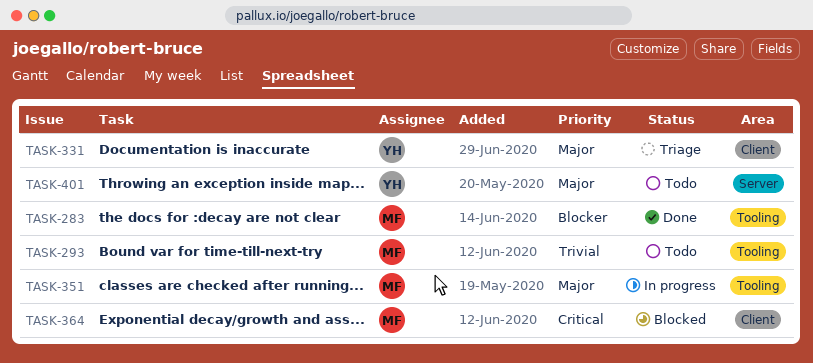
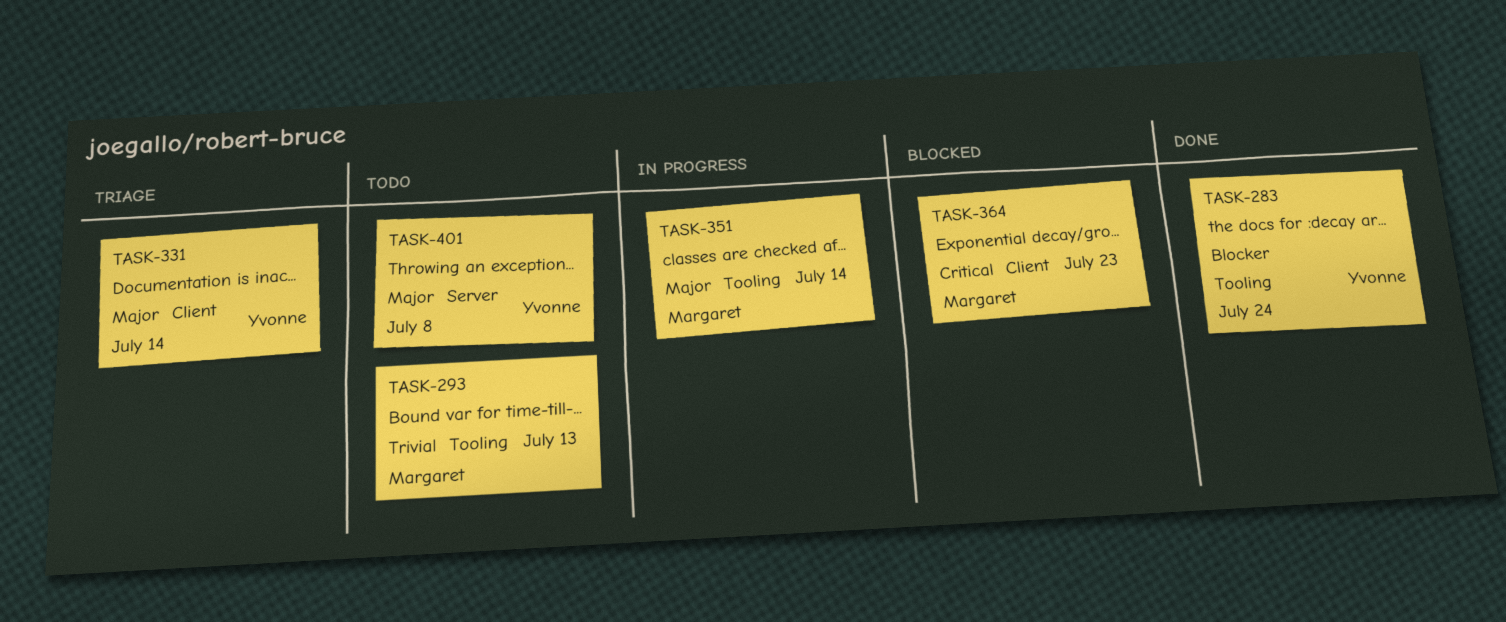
TASK-283, owner: Margaret -> Yvonne

